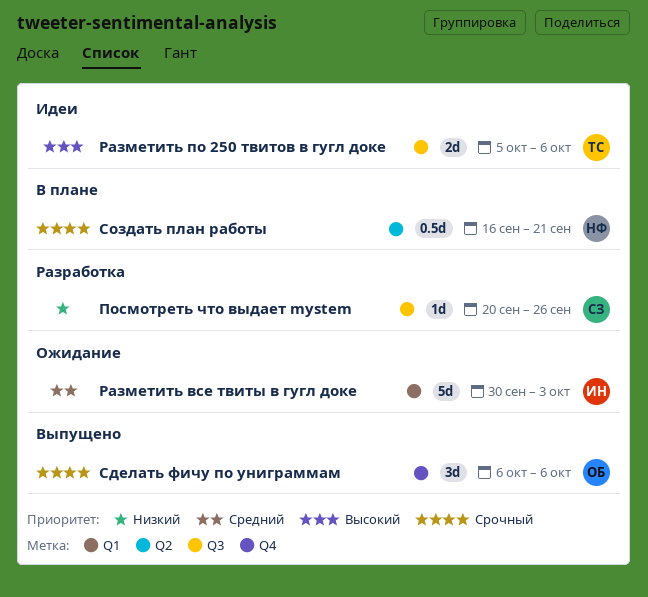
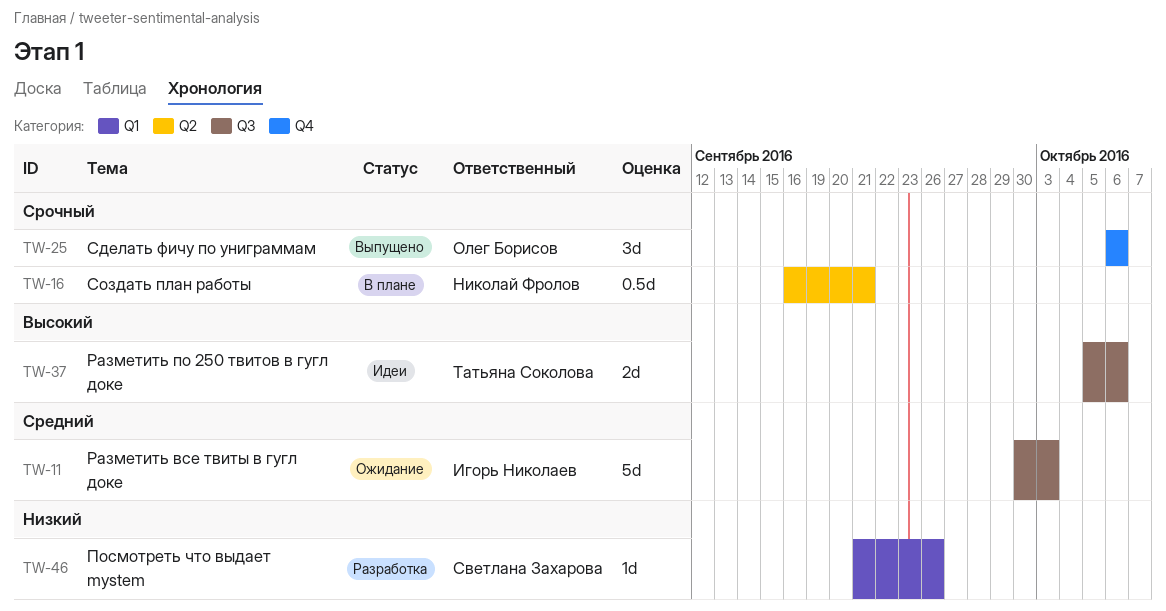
Посмотреть что выдает mystem, label: Q3 -> Q1
Посмотреть что выдает mystem, start: Sep 20 -> Sep 21
Разметить все твиты в гугл доке, label: Q1 -> Q3

